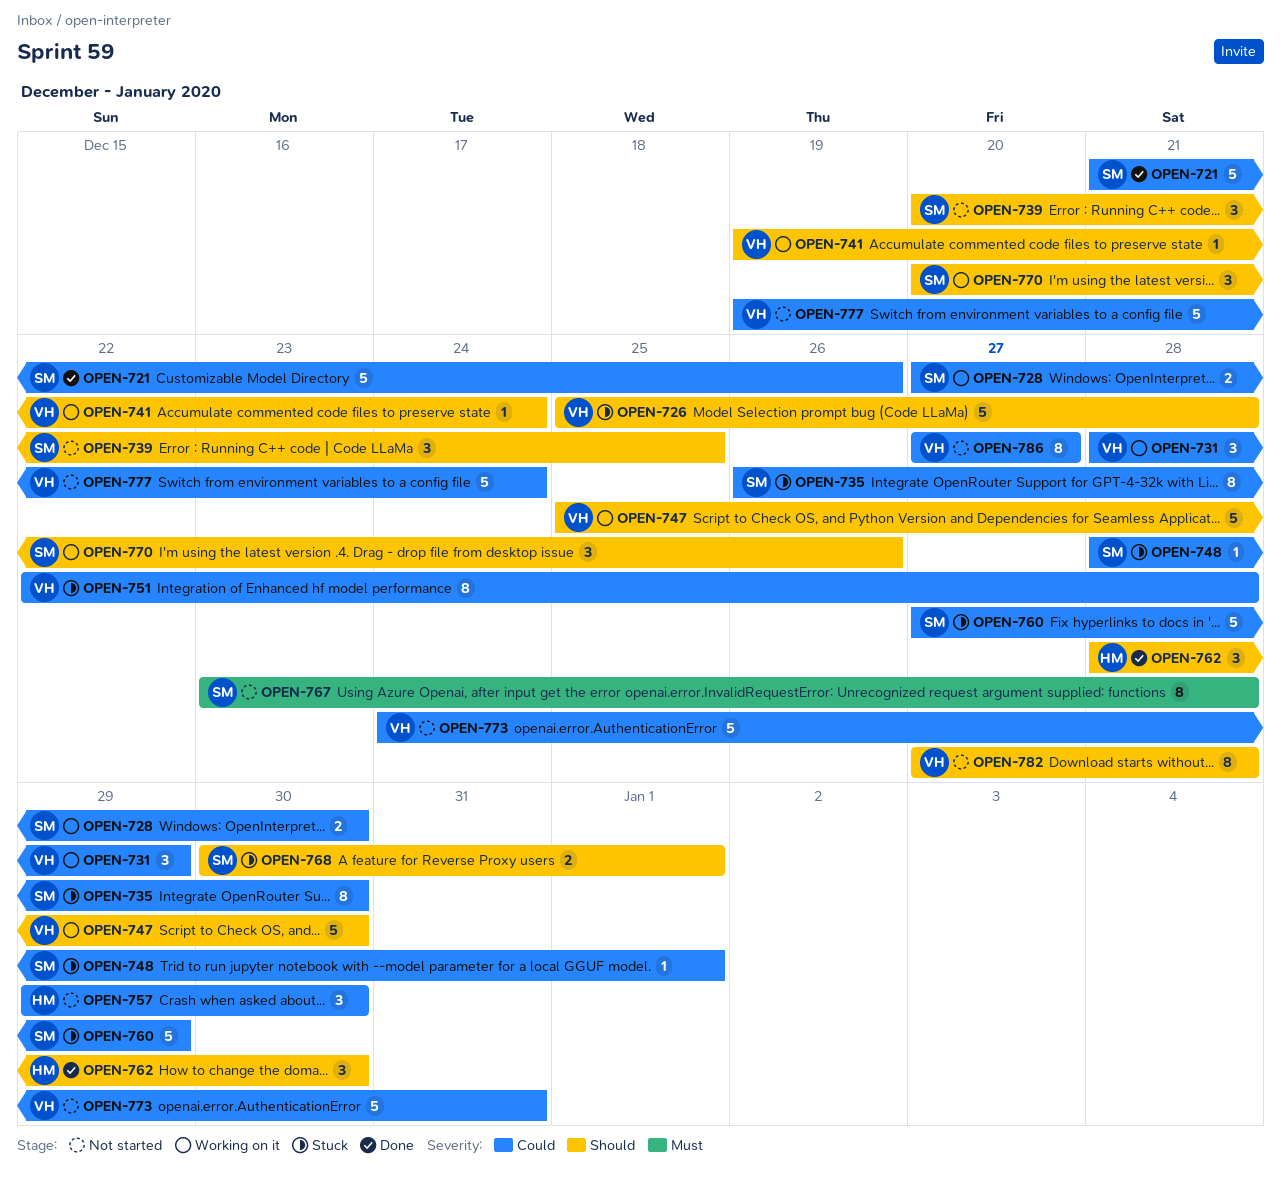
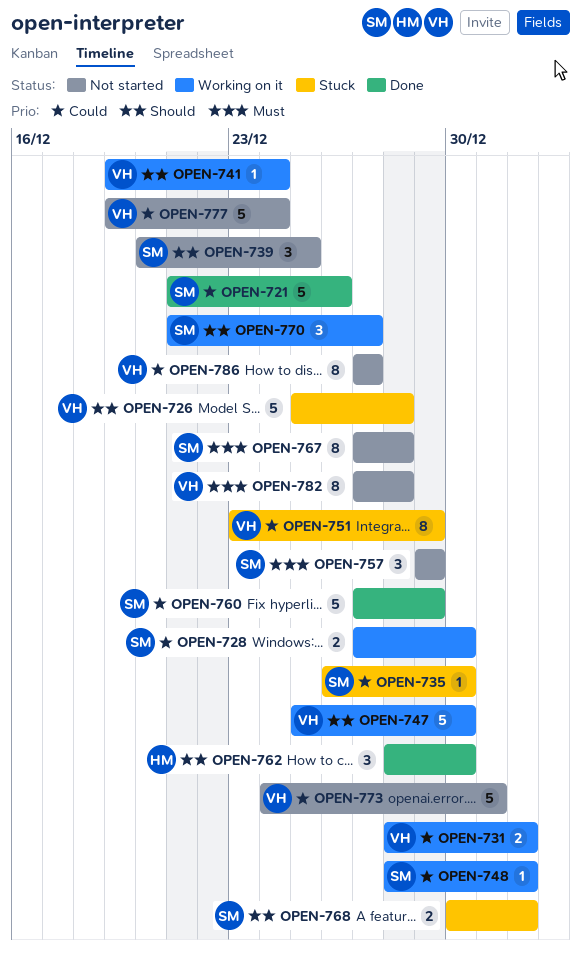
OPEN-731, estimate: 3 -> 2
OPEN-731, due: Dec 29 -> Jan 1
OPEN-735, estimate: 8 -> 1
OPEN-748, status: Stuck -> Working on it
OPEN-751, start: Dec 22 -> Dec 23
OPEN-751, due: Dec 28 -> Dec 29
OPEN-757, owner: HM -> SM
OPEN-757, priority: Could -> Must
OPEN-757, due: Dec 30 -> Dec 29
OPEN-760, status: Stuck -> Done
OPEN-767, start: Dec 23 -> Dec 27
OPEN-770, start: Dec 20 -> Dec 21
OPEN-770, due: Dec 26 -> Dec 27
OPEN-782, priority: Should -> Must

